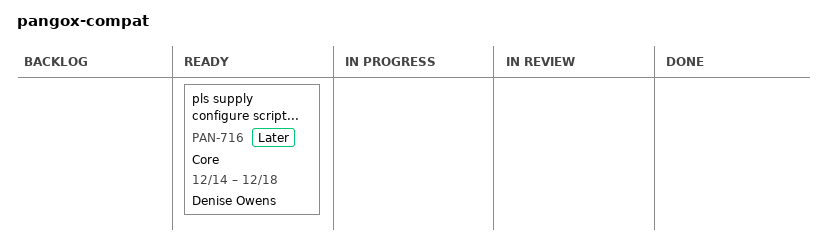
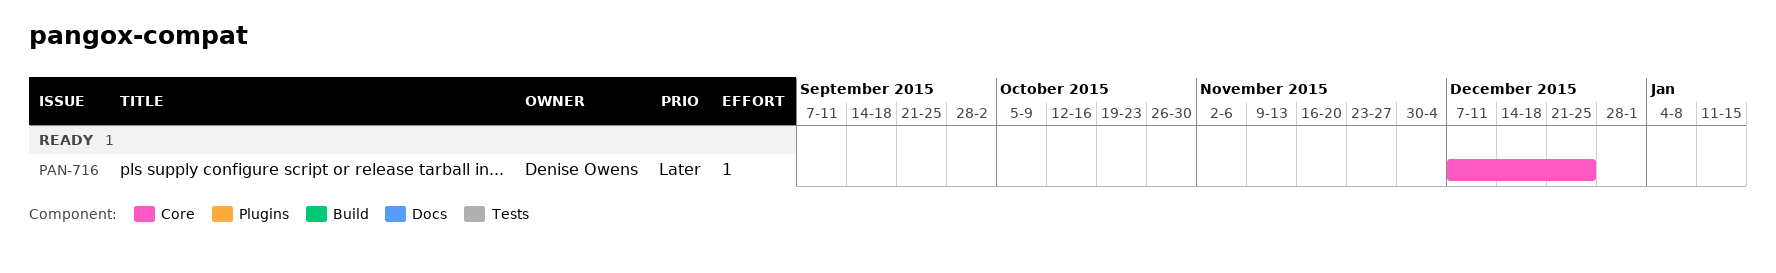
PAN-716, start: Dec 14 -> Dec 7
PAN-716, due: Dec 18 -> Dec 25

